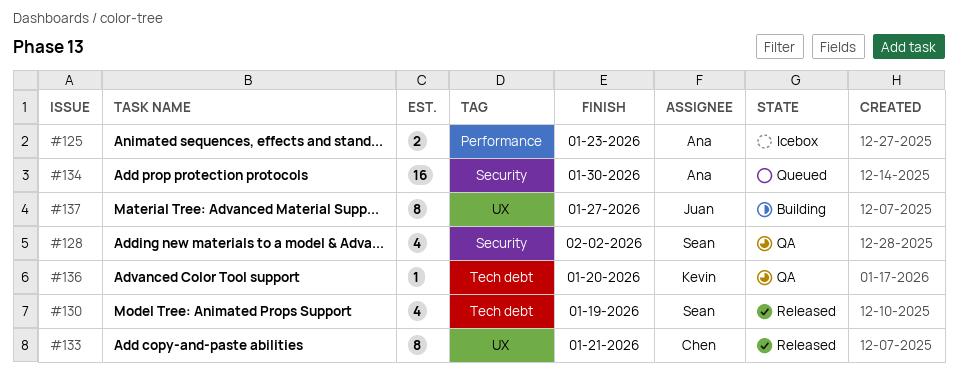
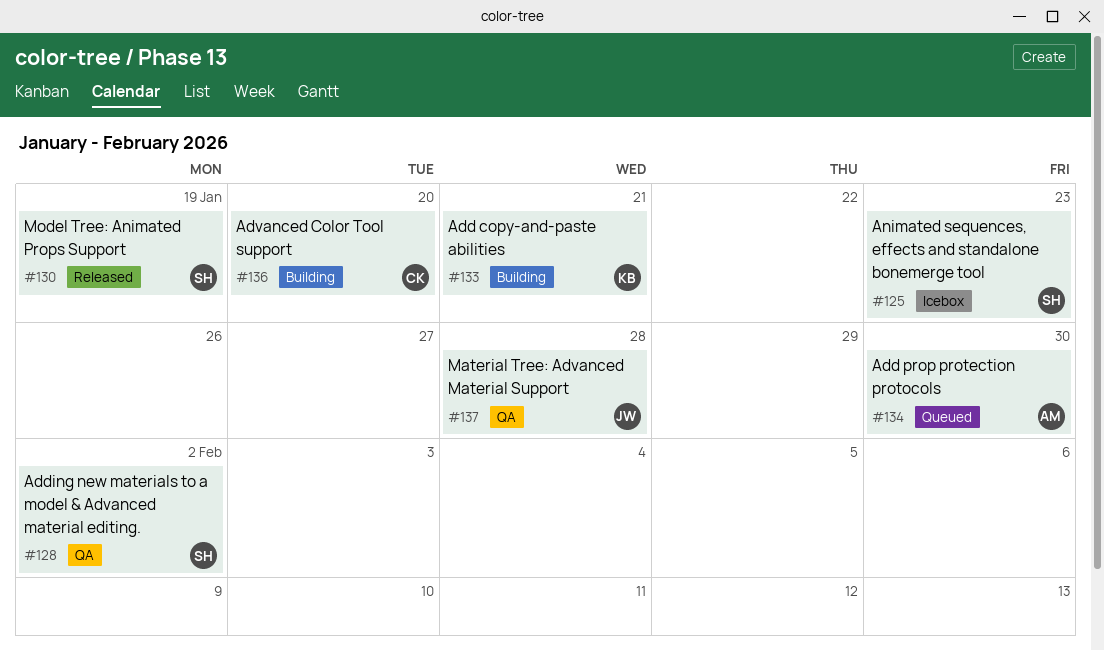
#125, owner: Ana -> Sean
#133, status: Released -> Building
#133, owner: Chen -> Kevin
#136, status: QA -> Building
#136, owner: Kevin -> Chen
#137, status: Building -> QA
#137, due: Jan 27 -> Jan 28

